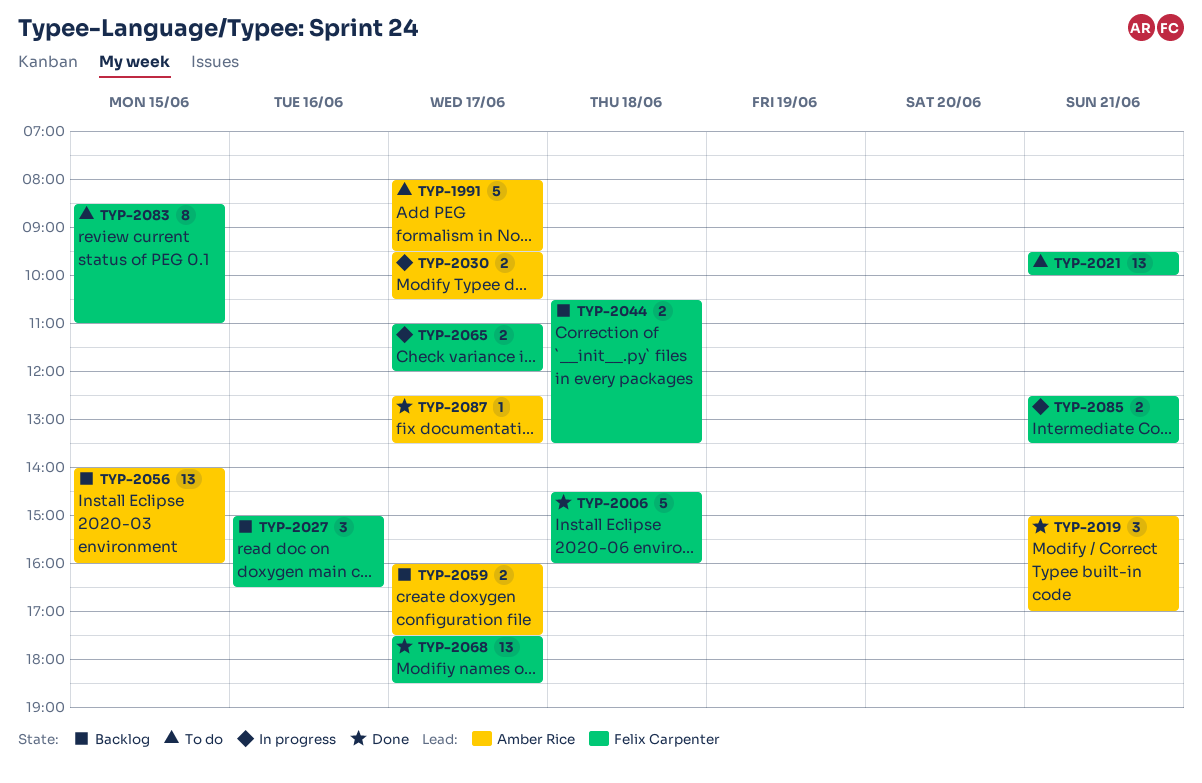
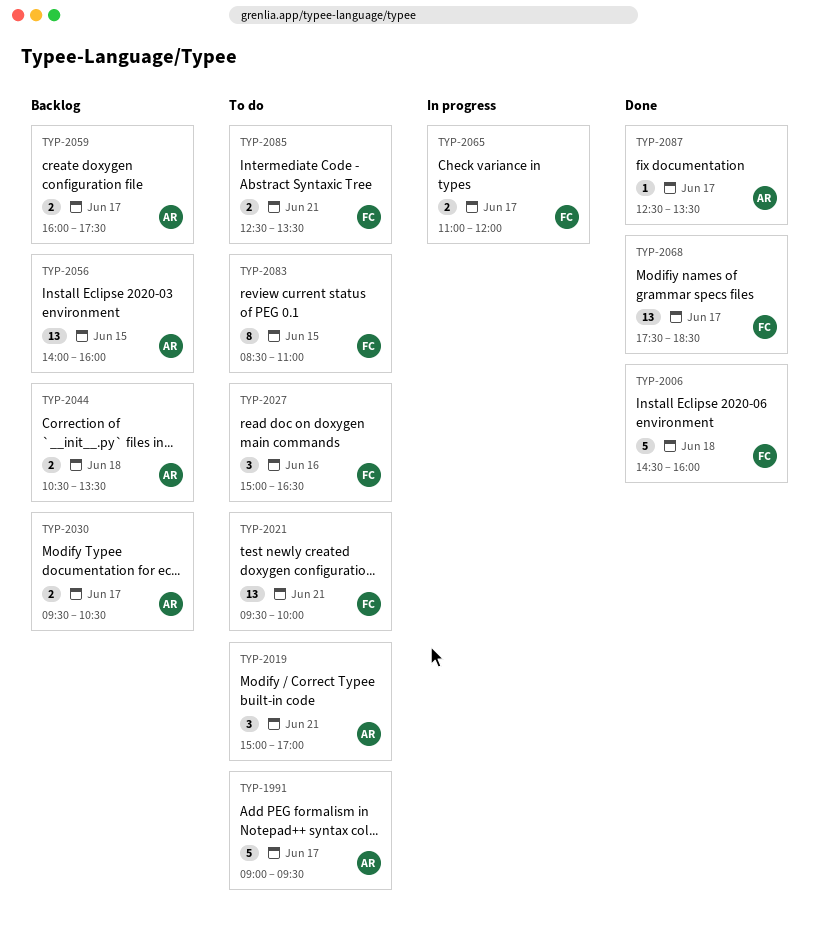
TYP-1991, begins: 08:00 -> 09:00
TYP-2019, status: Done -> To do
TYP-2027, status: Backlog -> To do
TYP-2030, status: In progress -> Backlog
TYP-2044, owner: Felix Carpenter -> Amber Rice
TYP-2085, status: In progress -> To do

